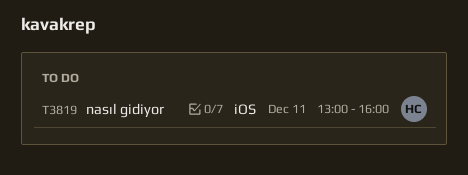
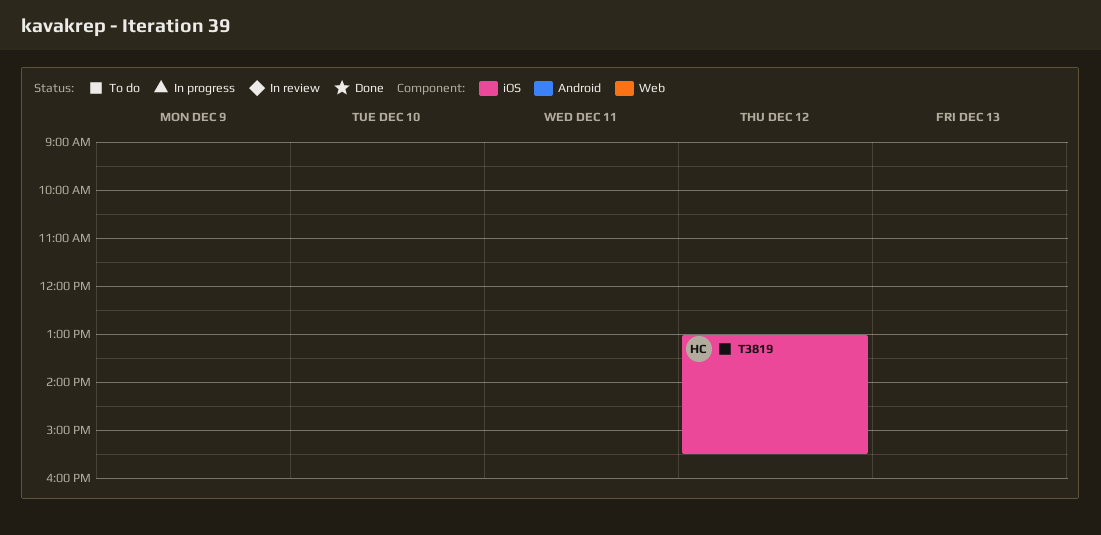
T3819, day: Dec 11 -> Dec 12
T3819, ends: 16:00 -> 15:30

